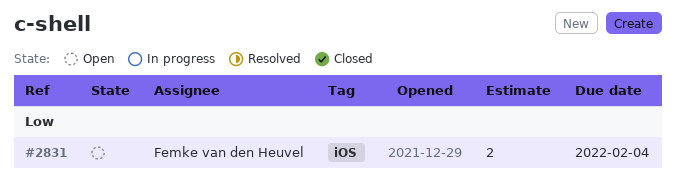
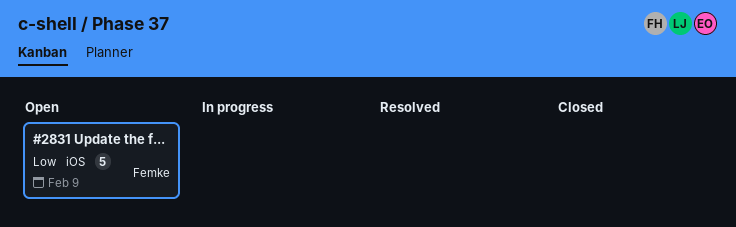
#2831, estimate: 2 -> 5
#2831, due: Feb 4 -> Feb 9

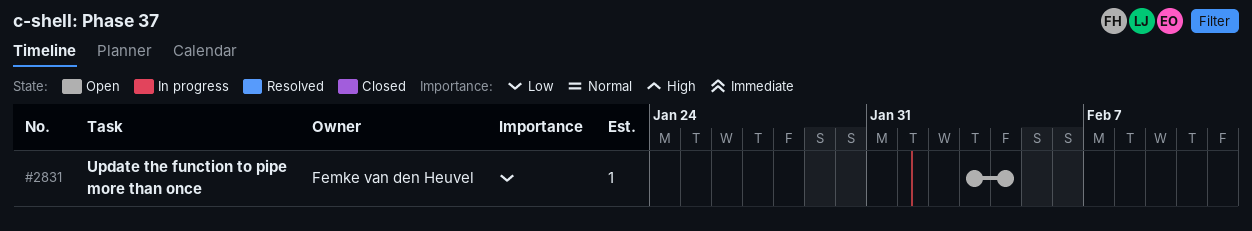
#2831, estimate: 5 -> 1
#2831, due: Feb 9 -> Feb 4

